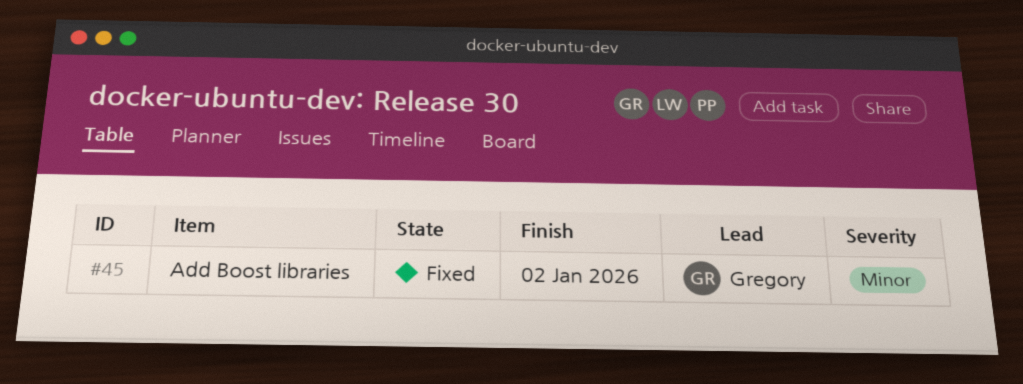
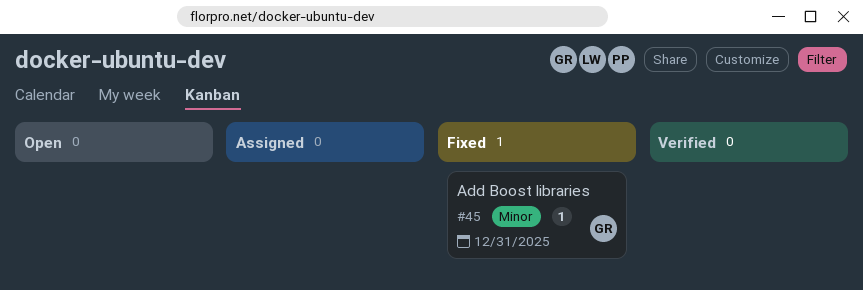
#45, due: Jan 2 -> Dec 31

